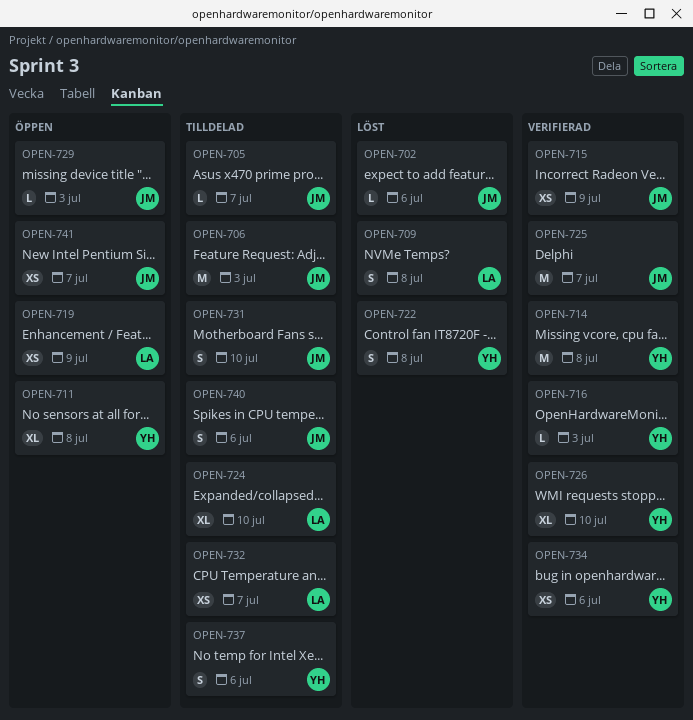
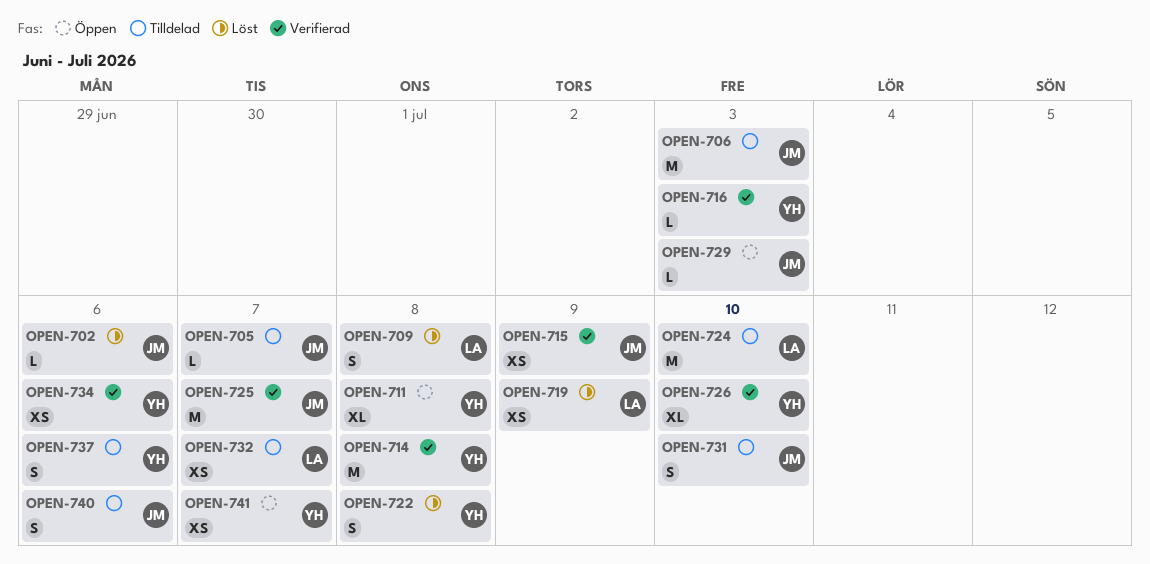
OPEN-719, status: Öppen -> Löst
OPEN-724, estimate: XL -> M
OPEN-741, owner: JM -> YH

